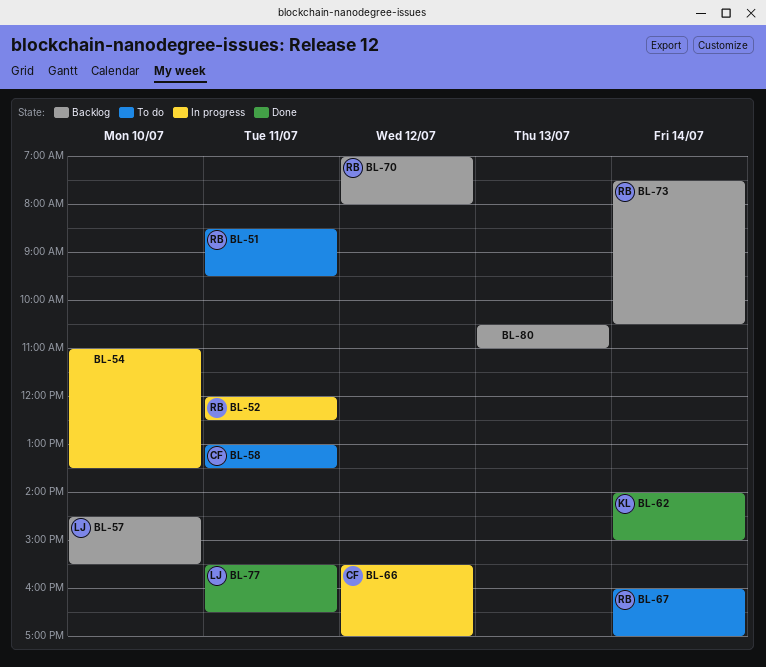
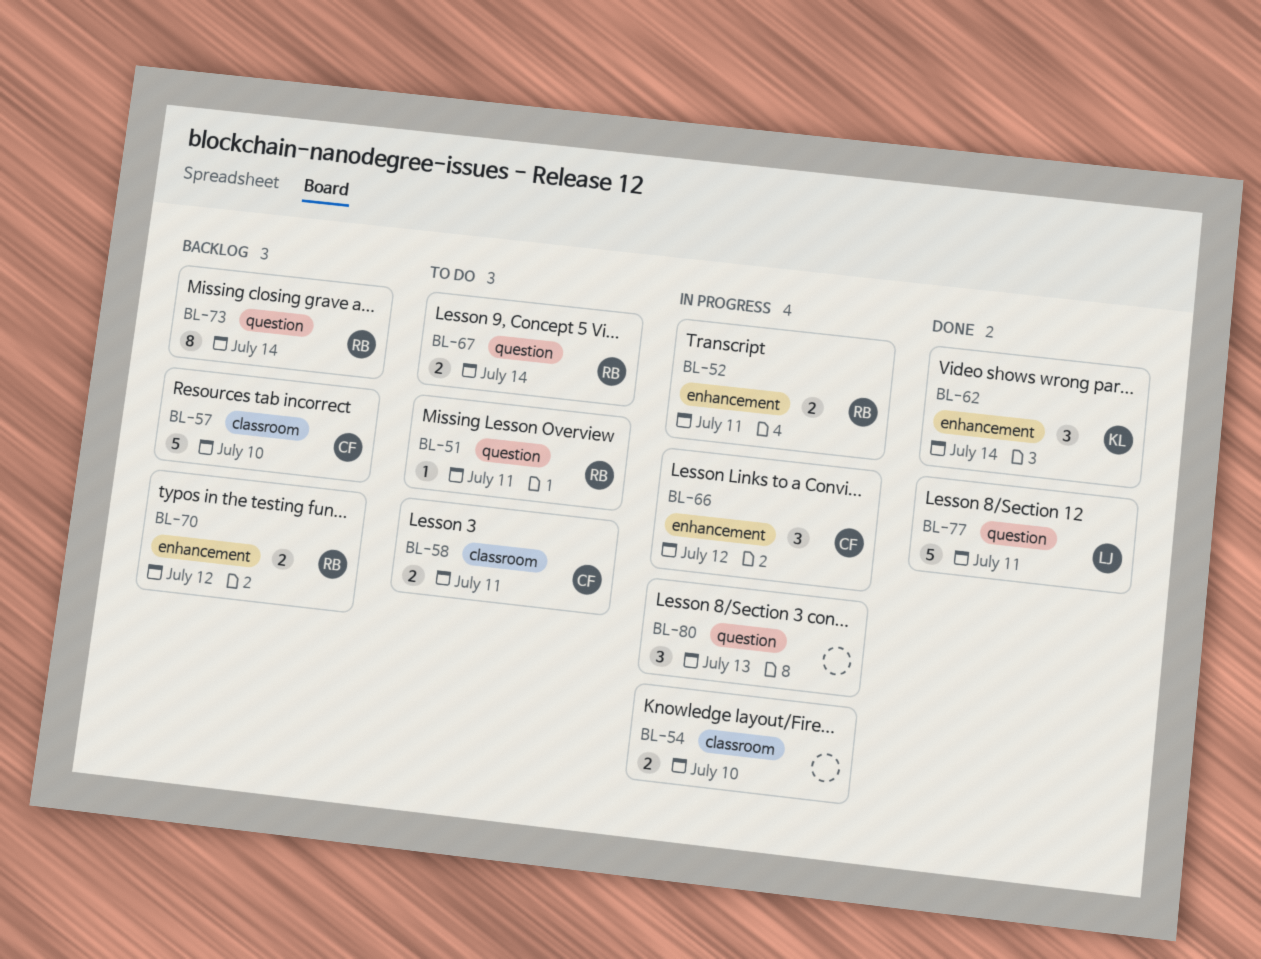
BL-57, owner: LJ -> CF
BL-80, status: Backlog -> In progress

